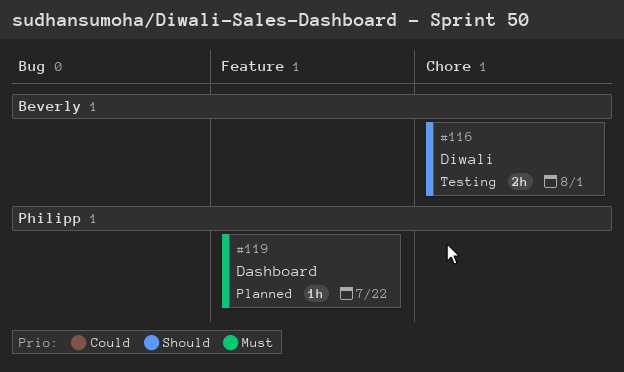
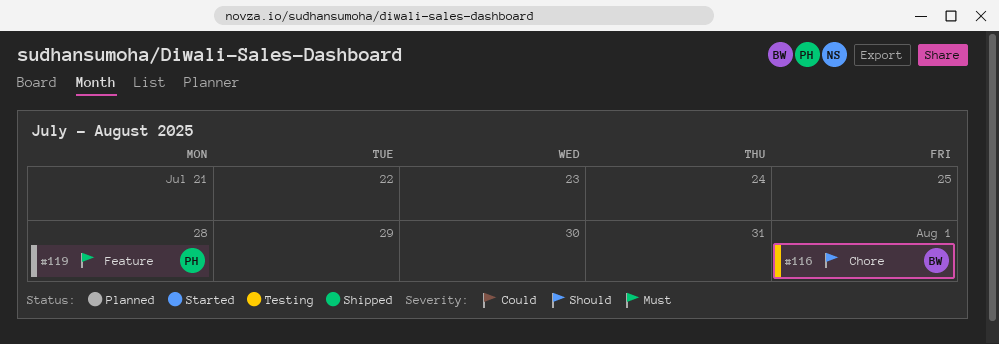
#119, due: Jul 22 -> Jul 28

